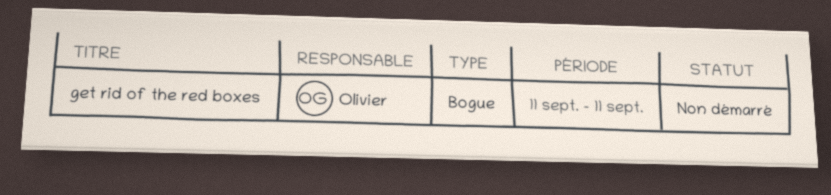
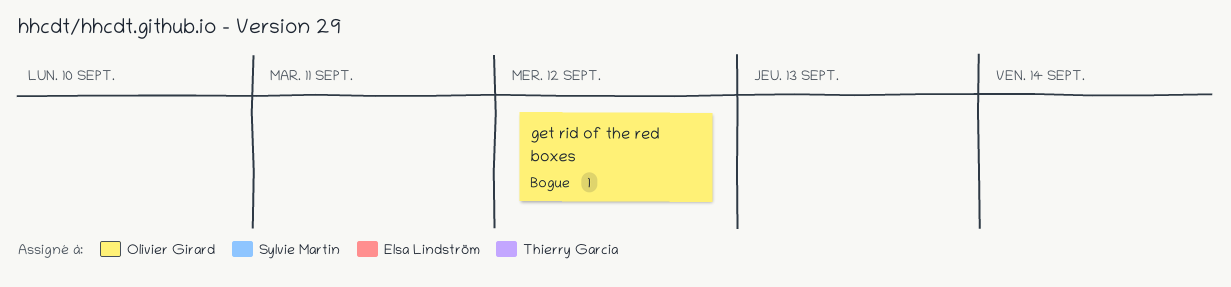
get rid of the red boxes, due: Sep 11 -> Sep 12

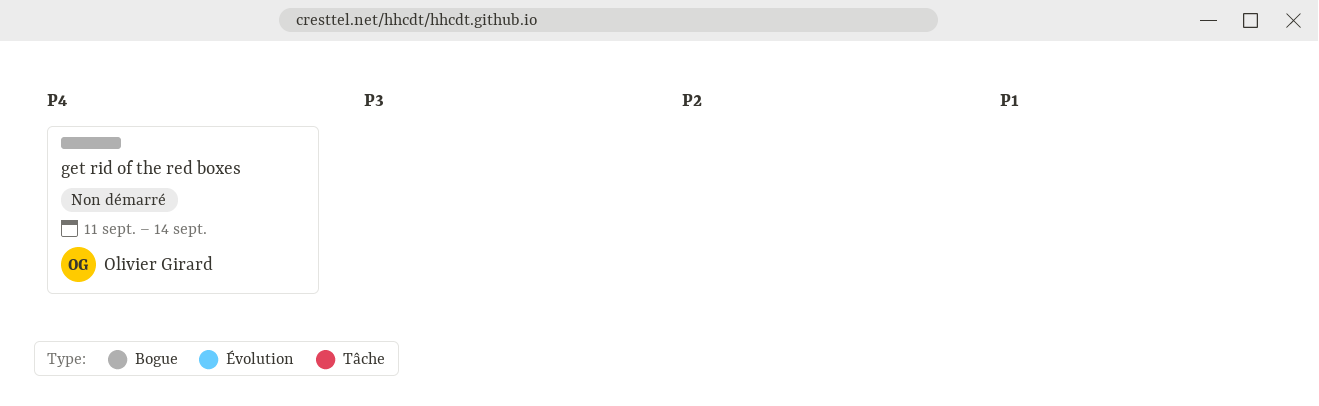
get rid of the red boxes, due: Sep 12 -> Sep 14

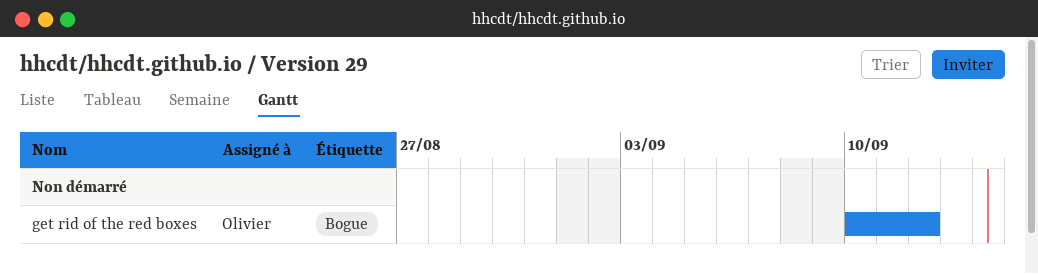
get rid of the red boxes, start: Sep 11 -> Sep 10
get rid of the red boxes, due: Sep 14 -> Sep 12

